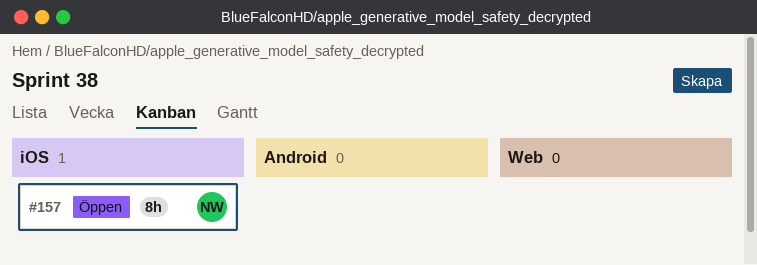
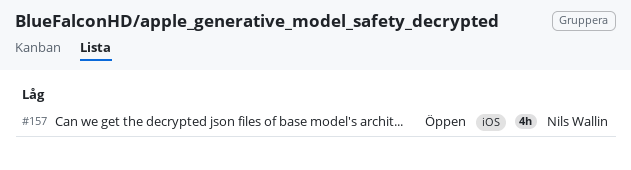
#157, estimate: 8h -> 4h

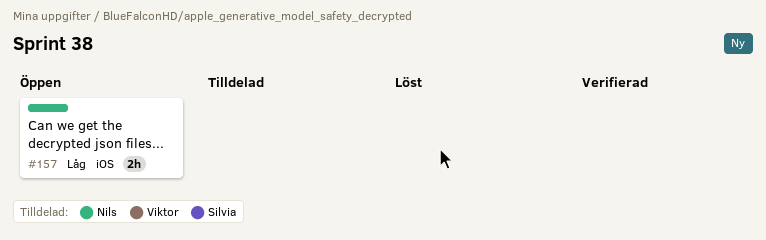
#157, estimate: 4h -> 2h

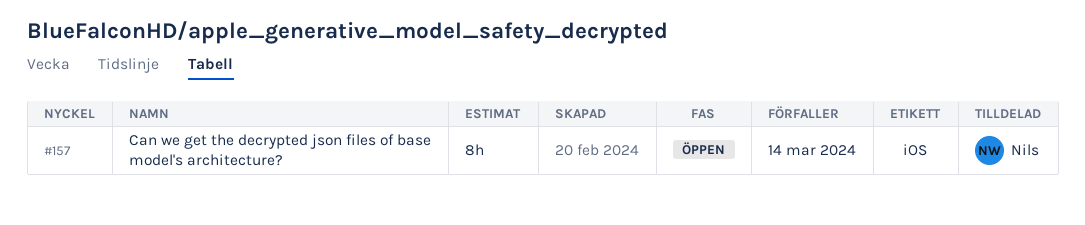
#157, estimate: 2h -> 8h

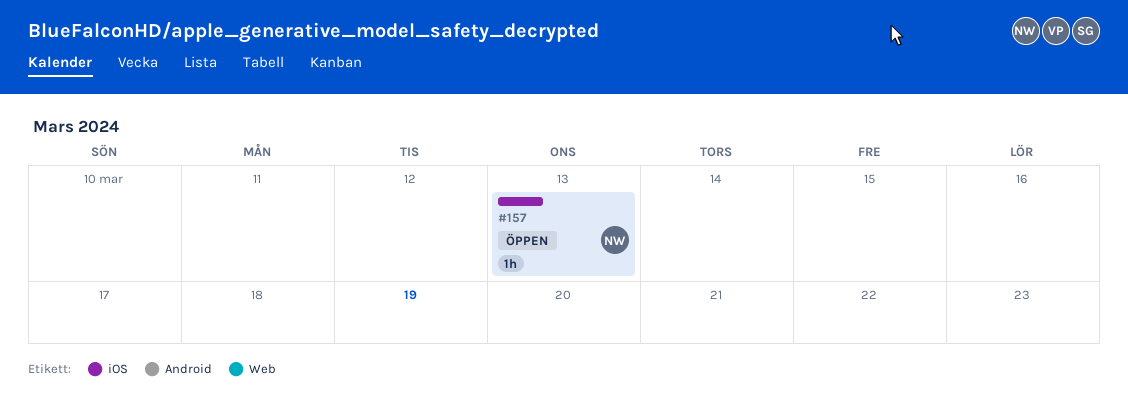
#157, estimate: 8h -> 1h
#157, due: Mar 14 -> Mar 13

